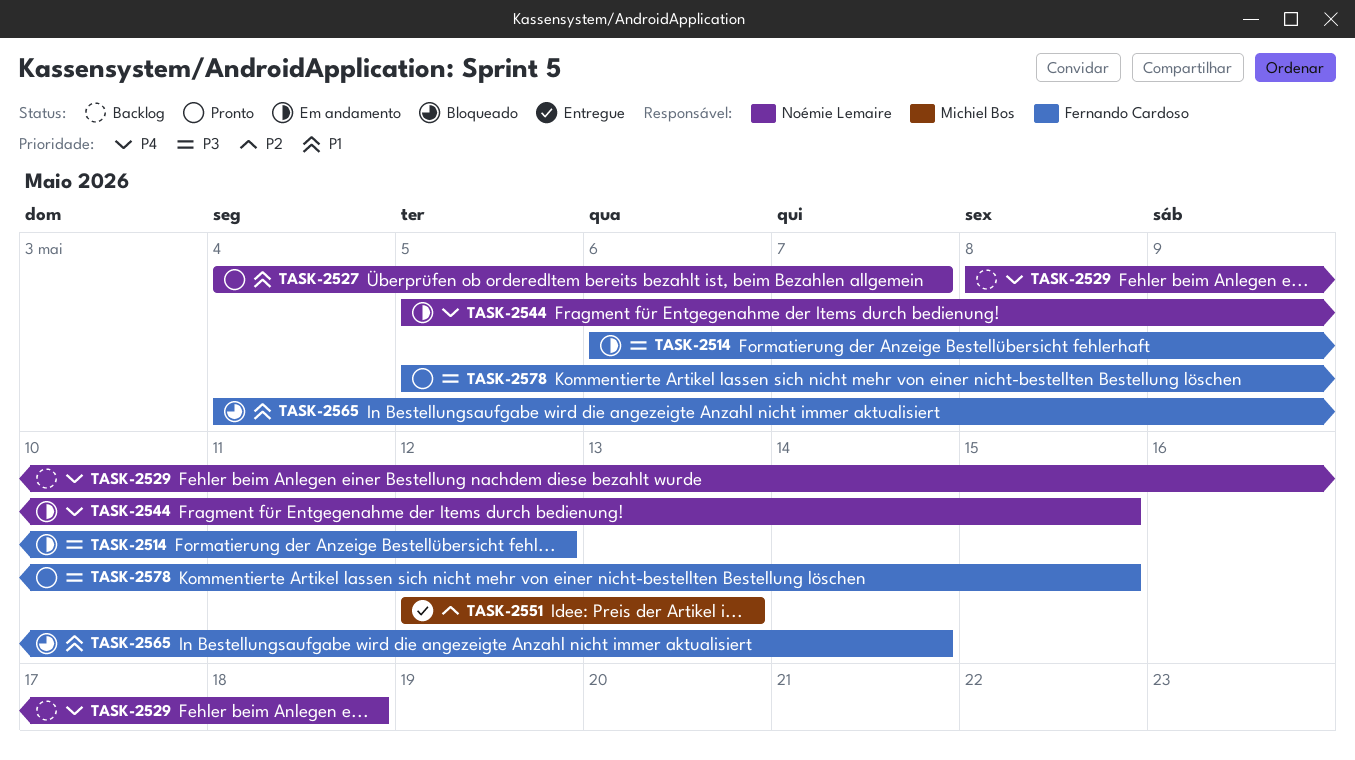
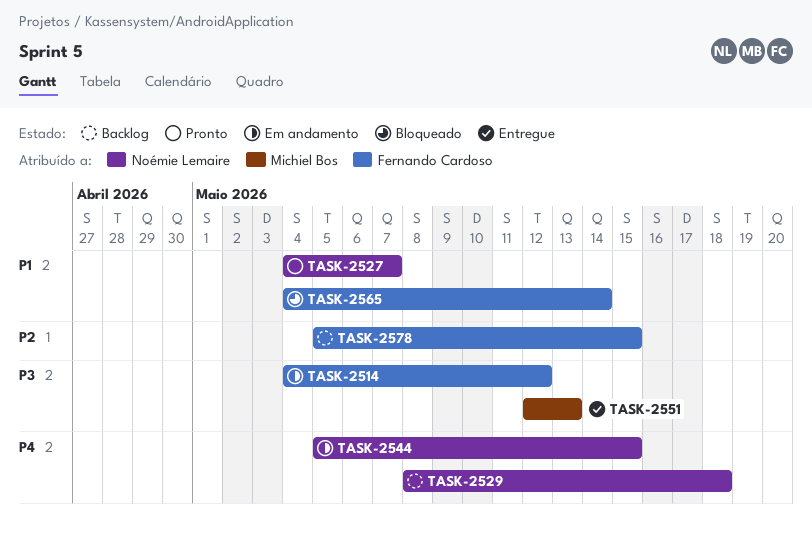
TASK-2514, start: May 6 -> May 4
TASK-2551, priority: P2 -> P3
TASK-2578, status: Pronto -> Backlog
TASK-2578, priority: P3 -> P2

